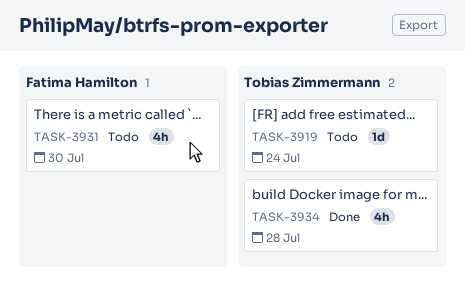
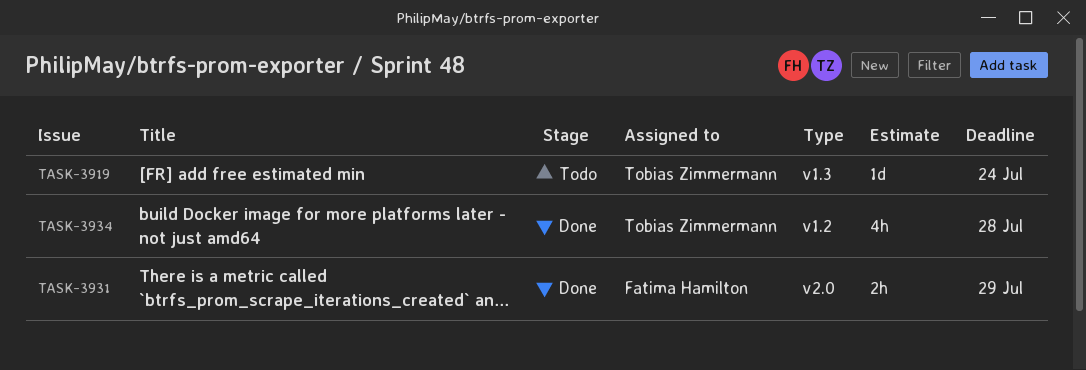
TASK-3931, status: Todo -> Done
TASK-3931, estimate: 4h -> 2h
TASK-3931, due: Jul 30 -> Jul 29

